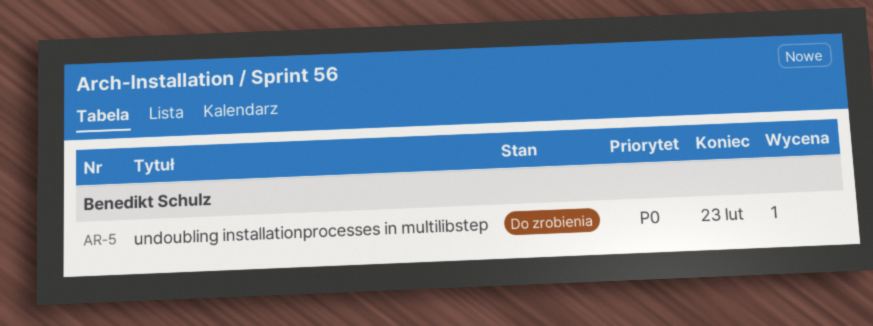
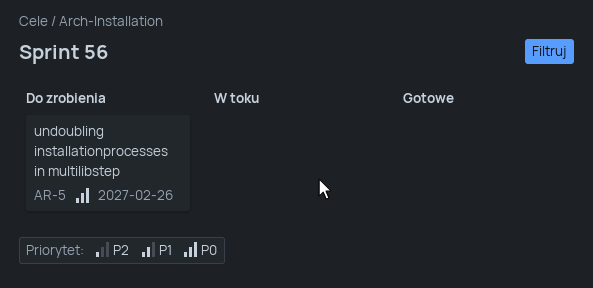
AR-5, due: Feb 23 -> Feb 26

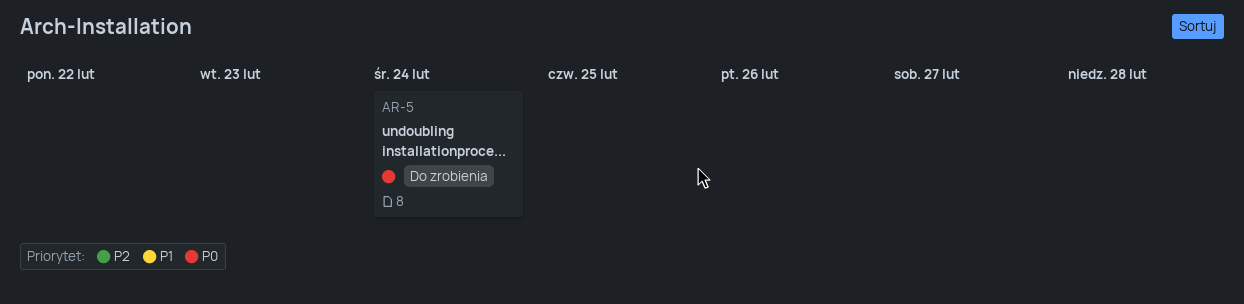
AR-5, due: Feb 26 -> Feb 24

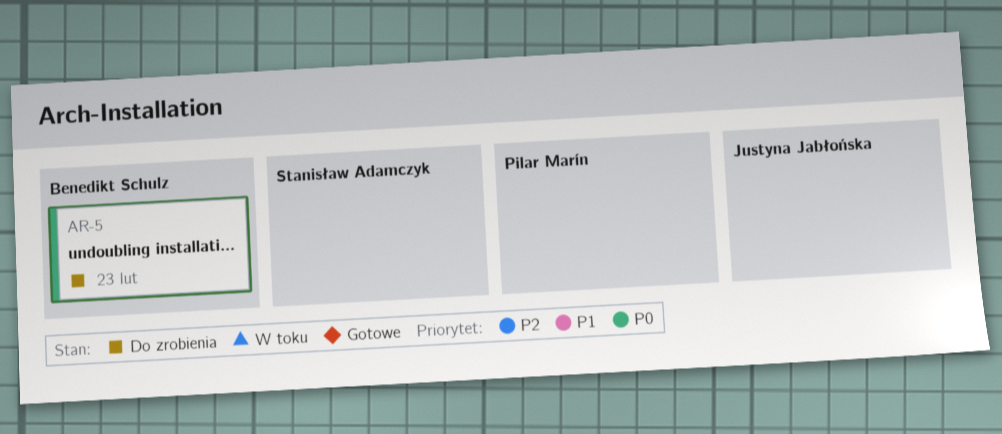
AR-5, due: Feb 24 -> Feb 23

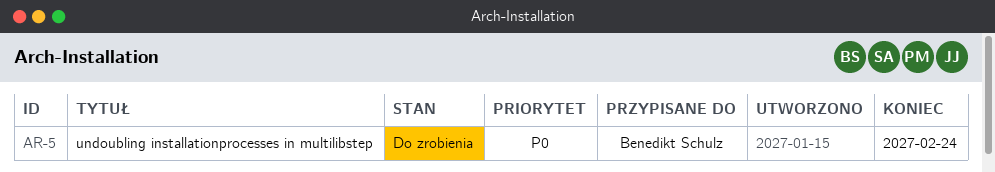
AR-5, due: Feb 23 -> Feb 24

